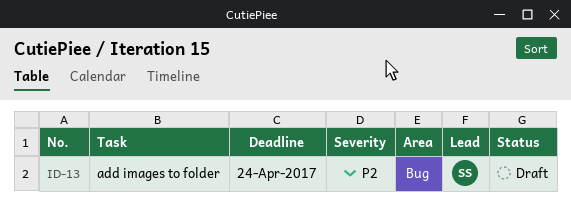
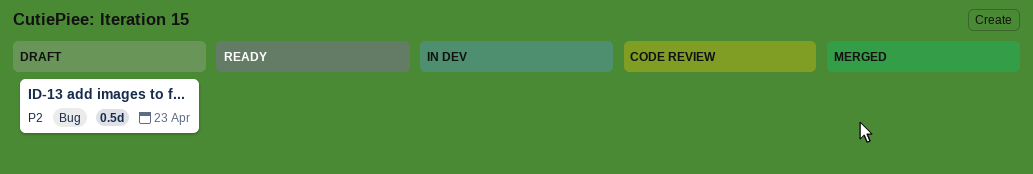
ID-13, due: Apr 24 -> Apr 23

